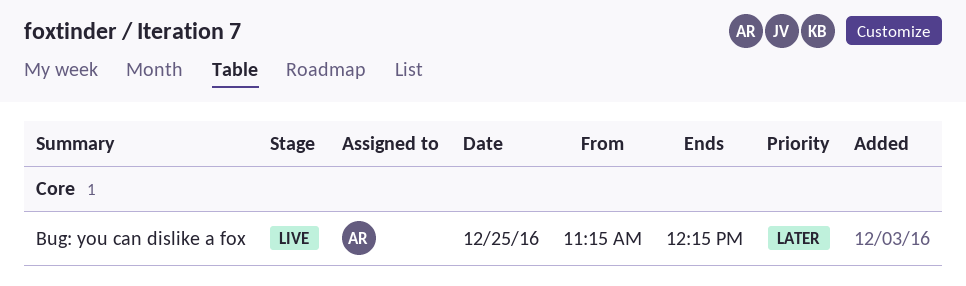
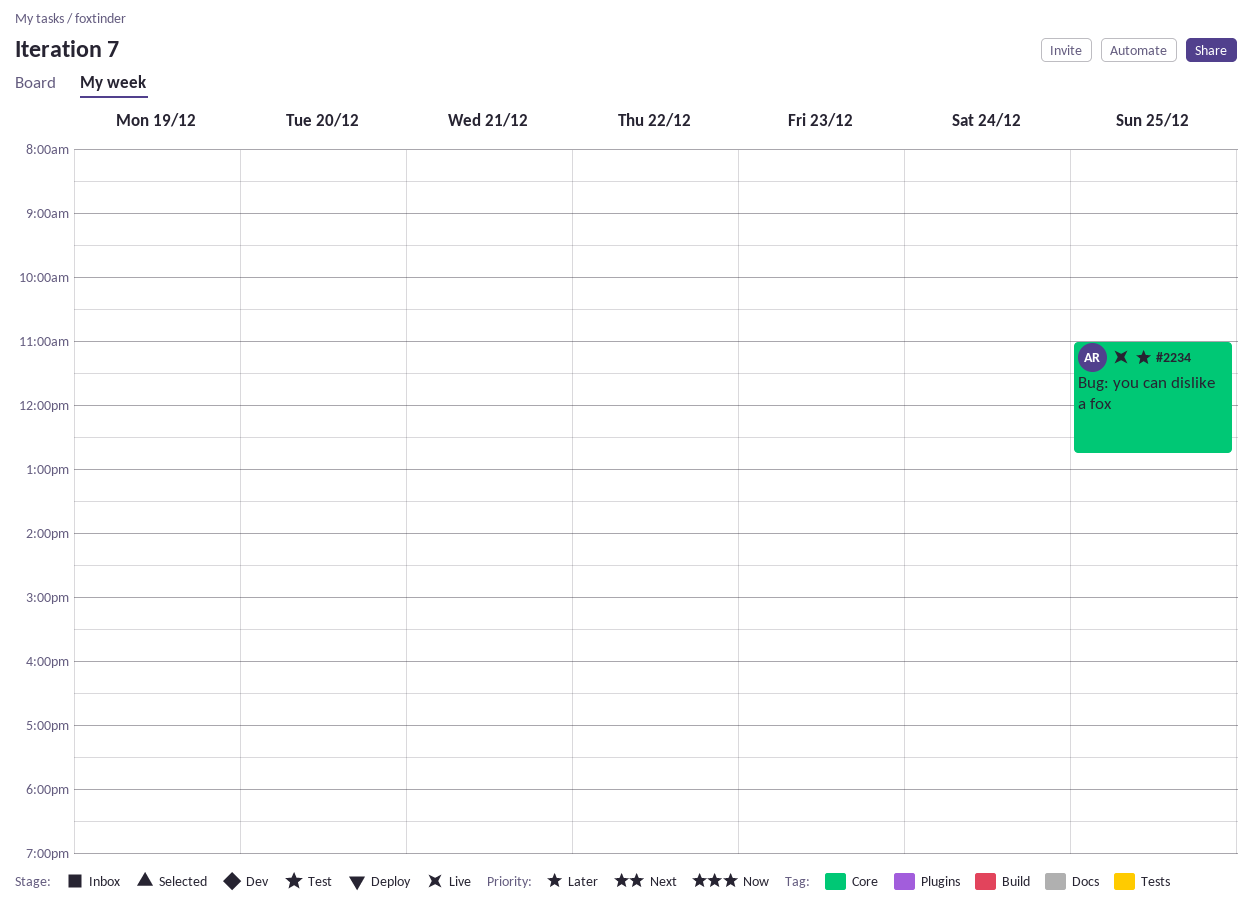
Bug: you can dislike a fox, begins: 11:15 -> 11:00
Bug: you can dislike a fox, ends: 12:15 -> 12:45

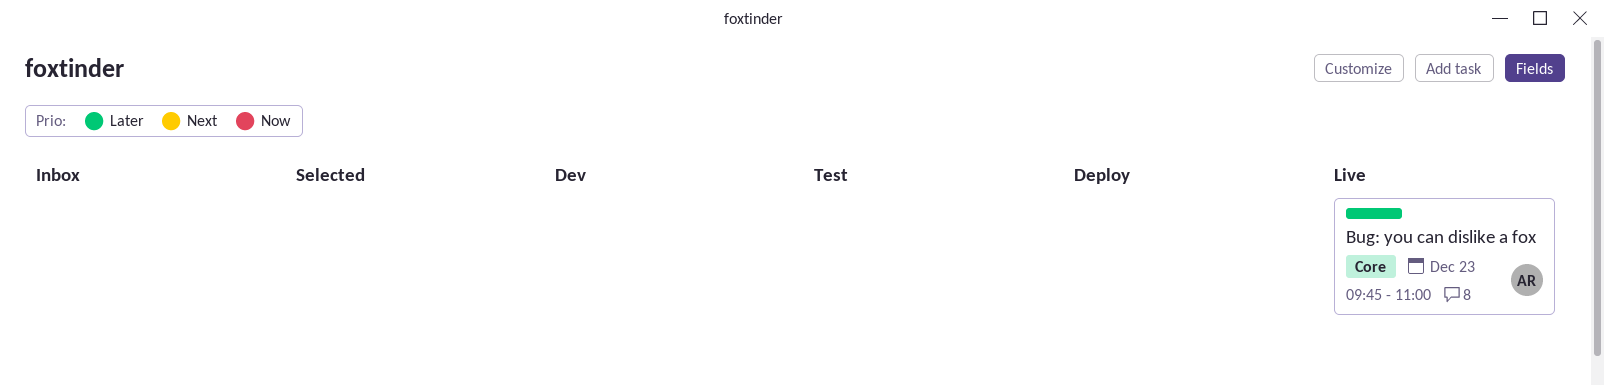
Bug: you can dislike a fox, day: Dec 25 -> Dec 23
Bug: you can dislike a fox, begins: 11:00 -> 09:45
Bug: you can dislike a fox, ends: 12:45 -> 11:00

